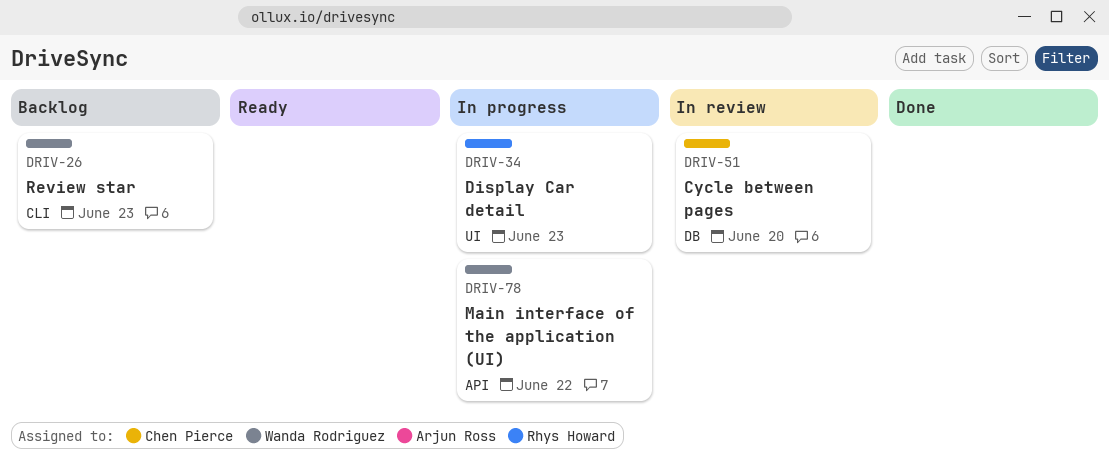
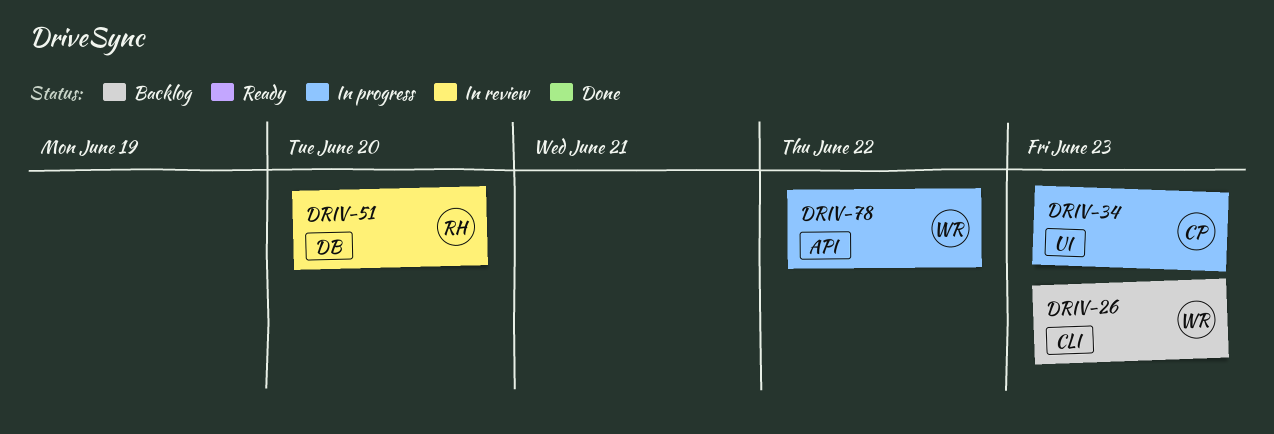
DRIV-34, owner: Rhys Howard -> Chen Pierce
DRIV-51, owner: Chen Pierce -> Rhys Howard

